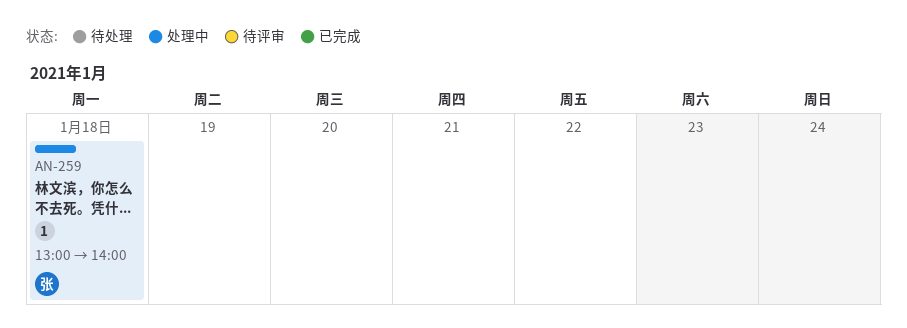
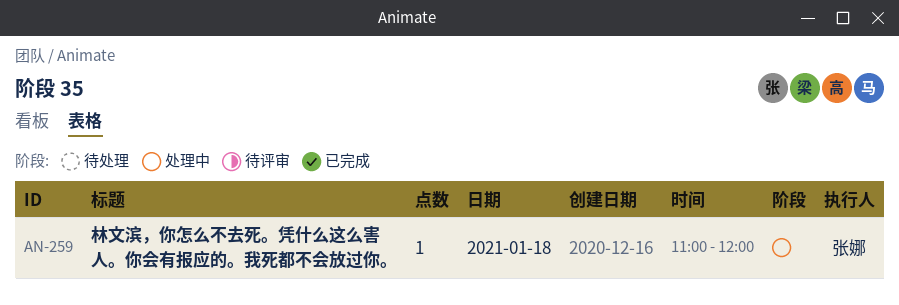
AN-259, begins: 13:00 -> 11:00
AN-259, ends: 14:00 -> 12:00

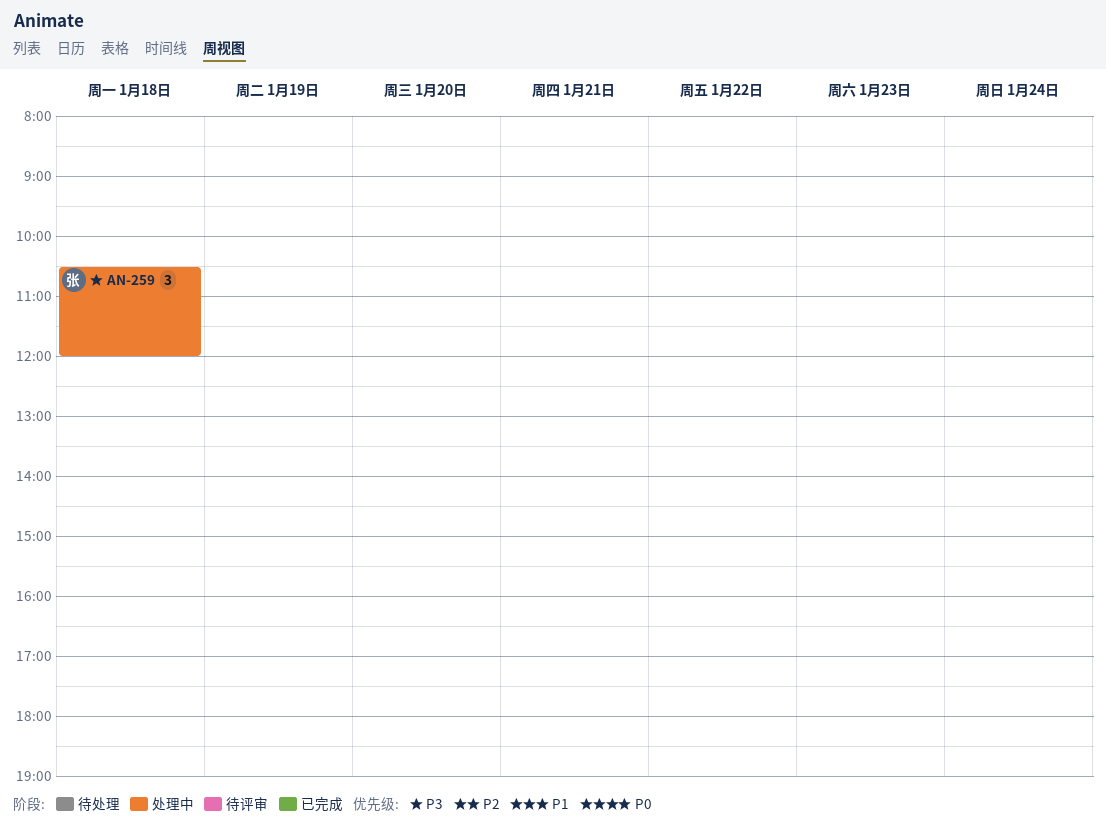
AN-259, estimate: 1 -> 3
AN-259, begins: 11:00 -> 10:30

